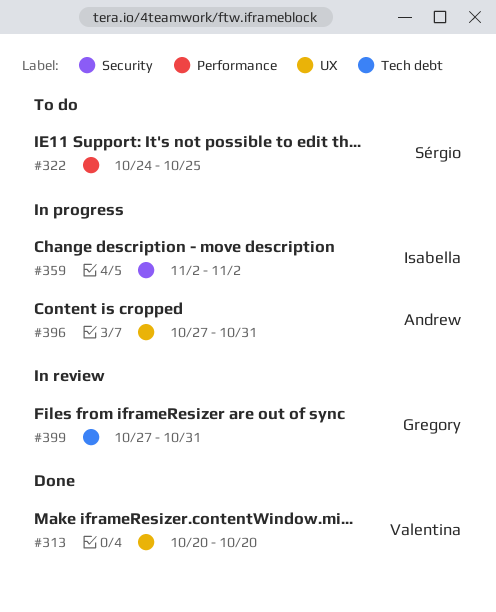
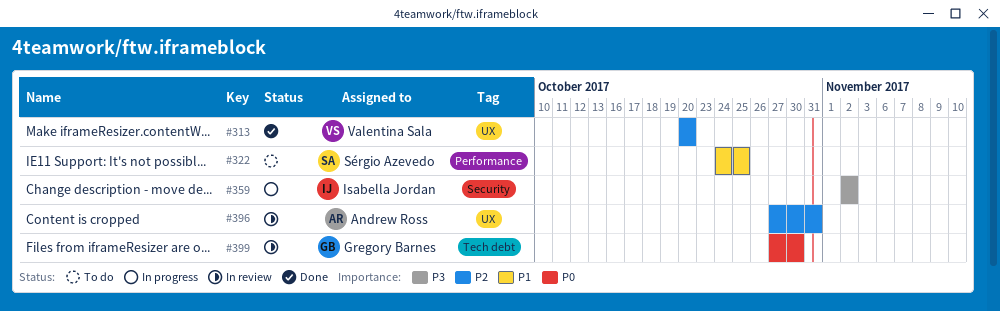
#396, status: In progress -> In review
#399, due: Oct 31 -> Oct 30

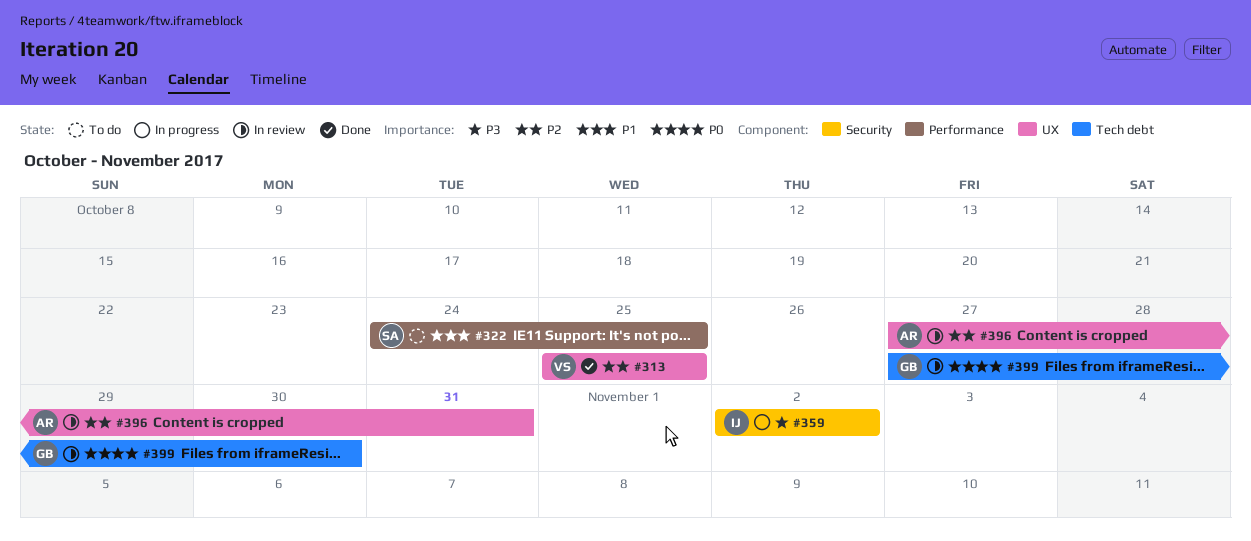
#313, start: Oct 20 -> Oct 25
#313, due: Oct 20 -> Oct 25

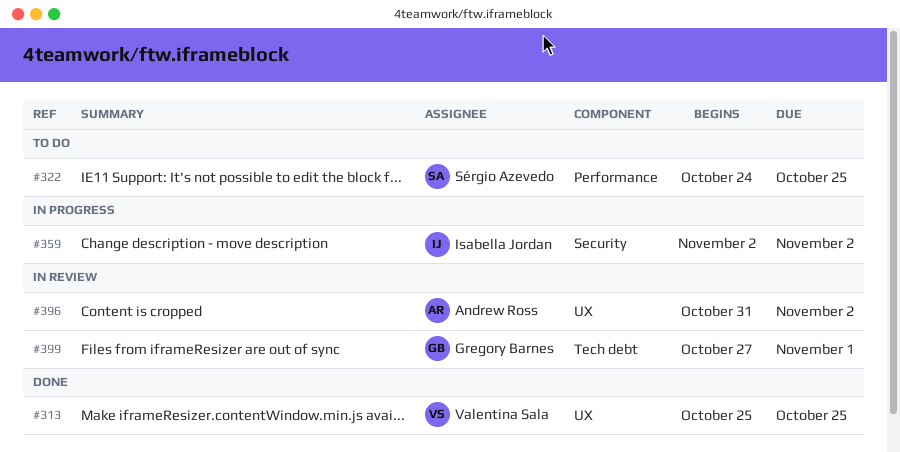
#396, start: Oct 27 -> Oct 31
#396, due: Oct 31 -> Nov 2
#399, due: Oct 30 -> Nov 1

